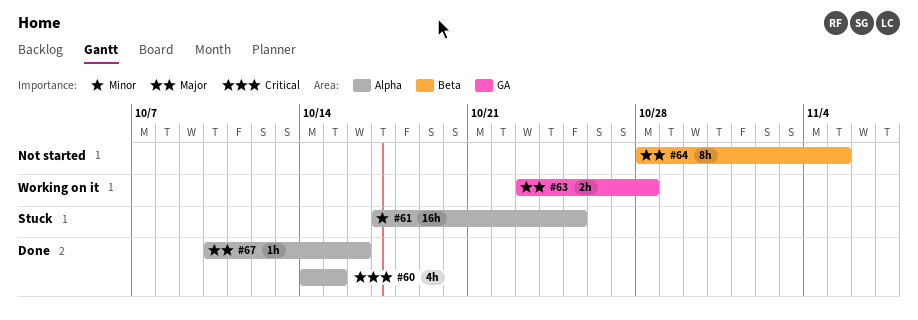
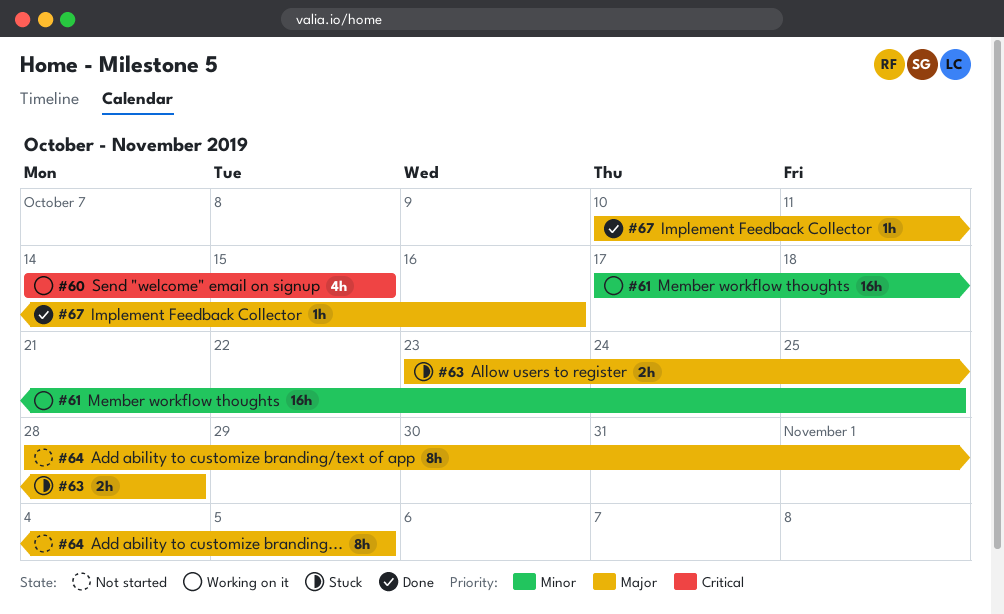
#60, status: Done -> Working on it
#61, status: Stuck -> Working on it
#63, status: Working on it -> Stuck

